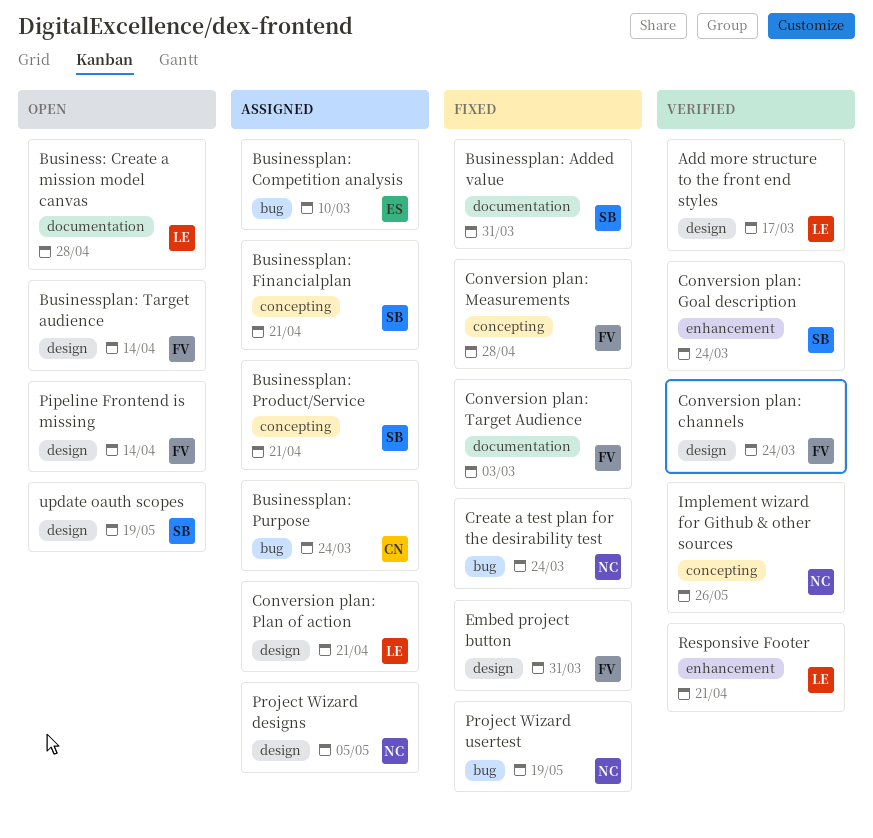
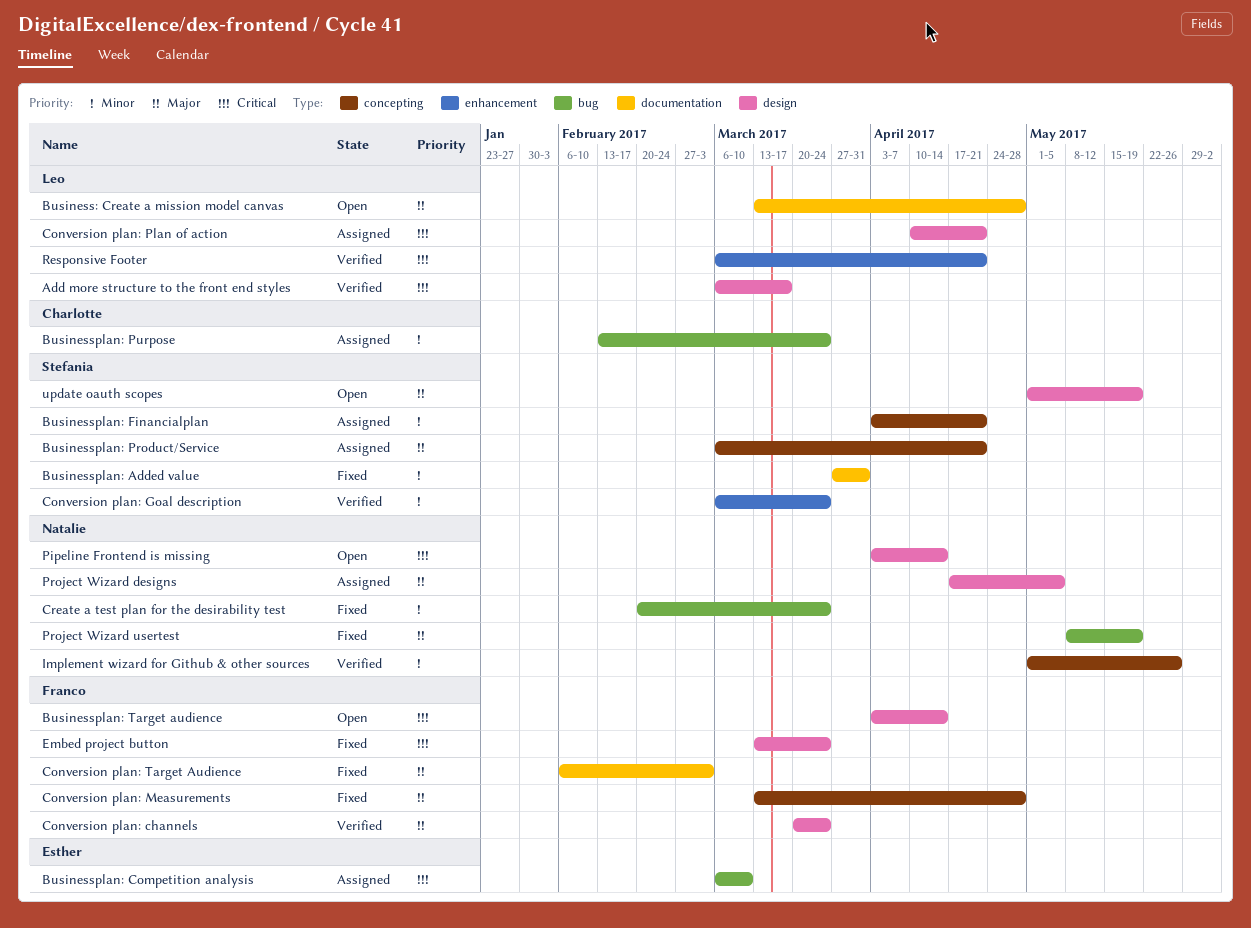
Embed project button, due: Mar 31 -> Mar 24
Pipeline Frontend is missing, owner: Franco -> Natalie

